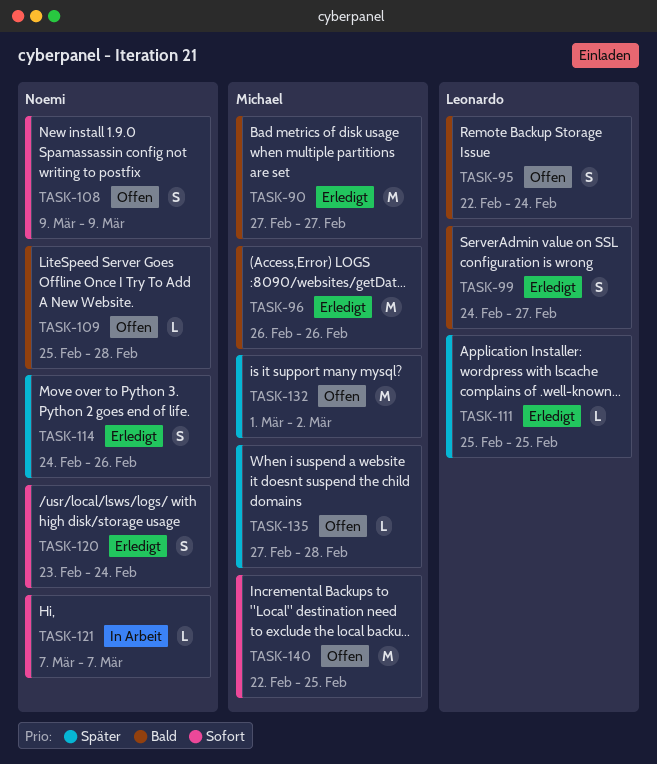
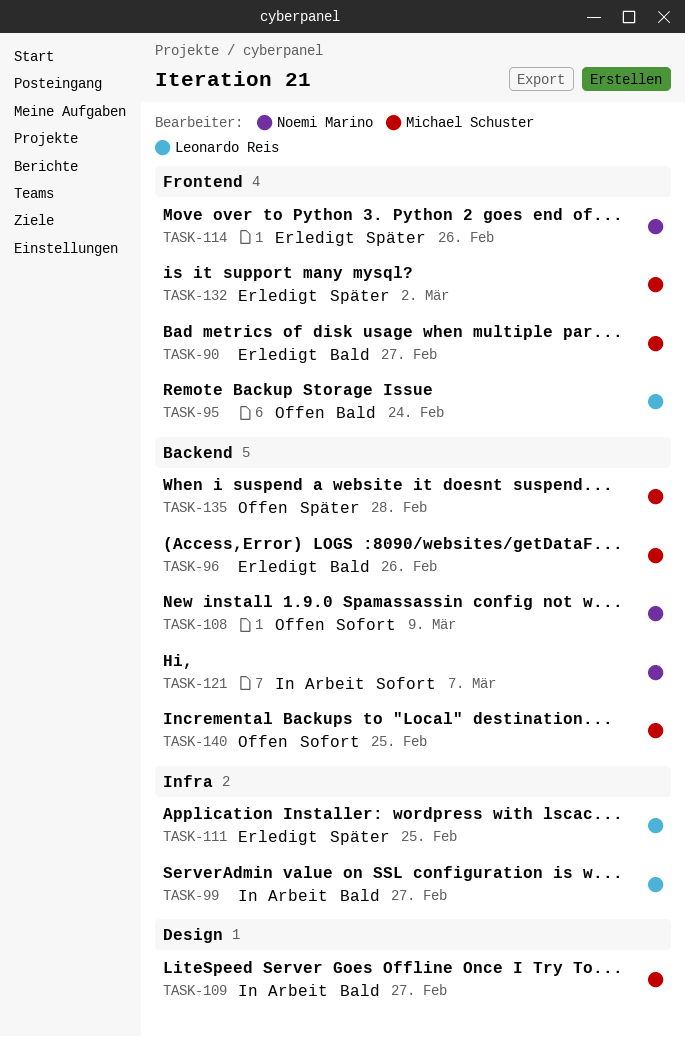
TASK-99, status: Erledigt -> In Arbeit
TASK-109, status: Offen -> In Arbeit
TASK-109, owner: Noemi Marino -> Michael Schuster
TASK-109, due: Feb 28 -> Feb 27
TASK-120: present -> none
TASK-132, status: Offen -> Erledigt

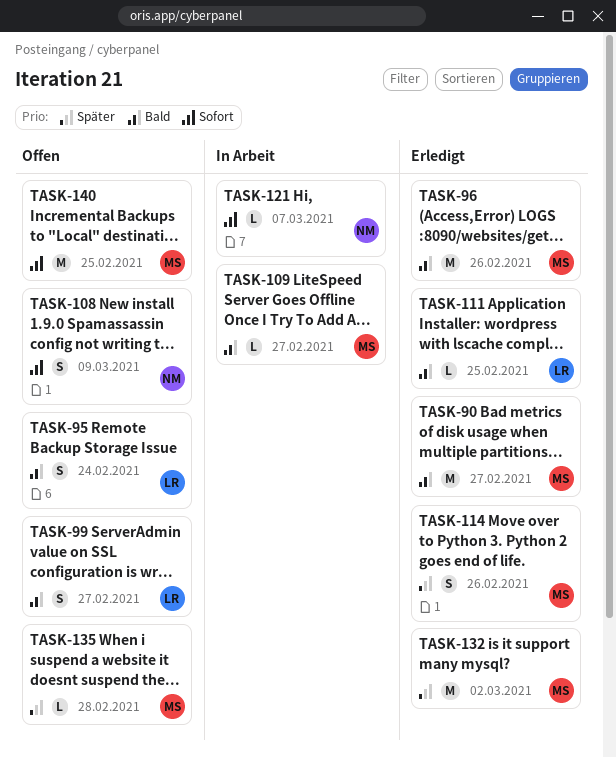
TASK-99, status: In Arbeit -> Offen
TASK-111, priority: Später -> Bald
TASK-114, owner: Noemi Marino -> Michael Schuster

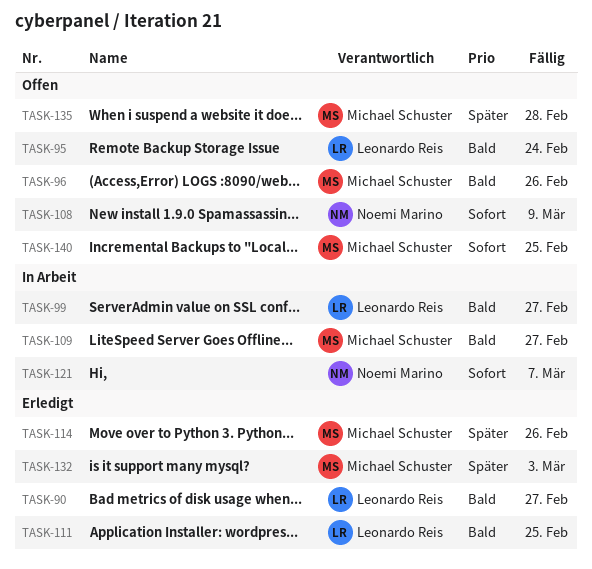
TASK-90, owner: Michael Schuster -> Leonardo Reis
TASK-96, status: Erledigt -> Offen
TASK-99, status: Offen -> In Arbeit
TASK-132, due: Mar 2 -> Mar 3

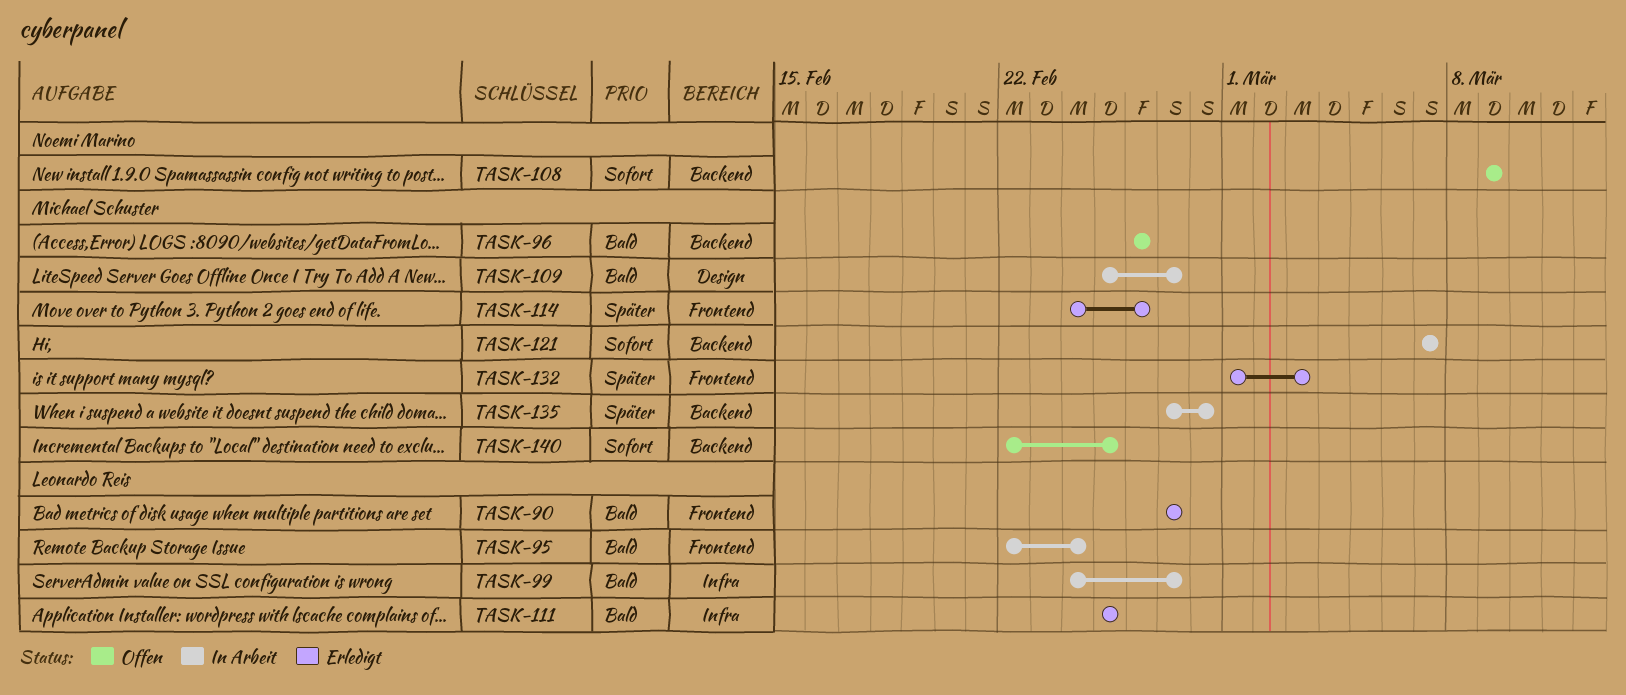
TASK-95, status: Offen -> In Arbeit
TASK-121, owner: Noemi Marino -> Michael Schuster
TASK-135, status: Offen -> In Arbeit

